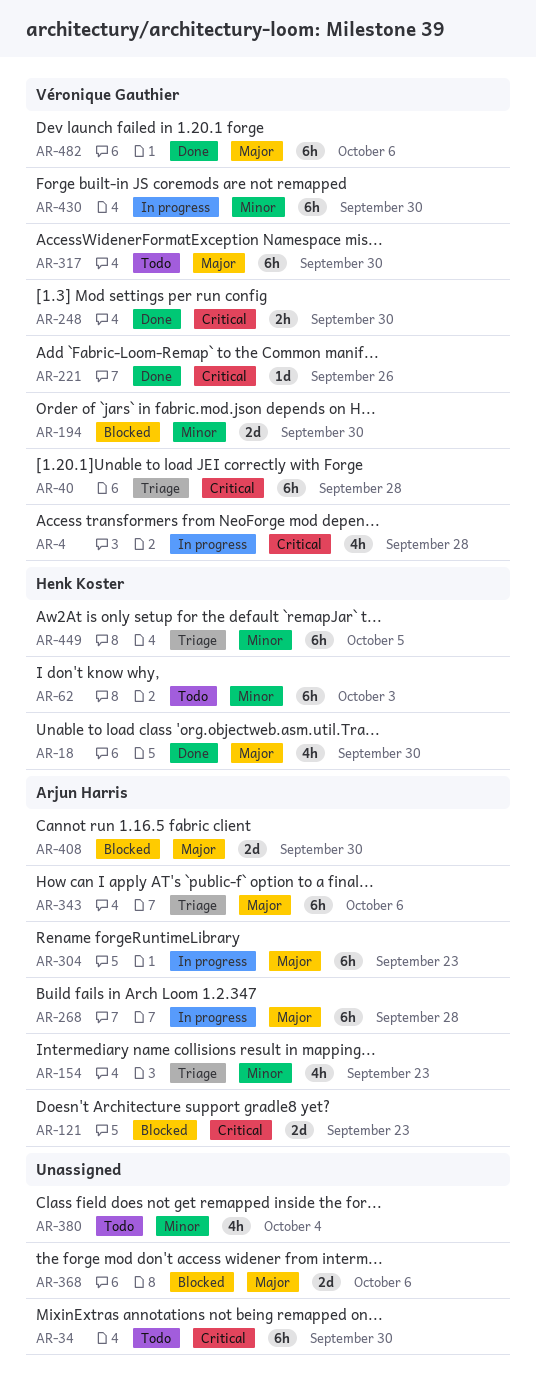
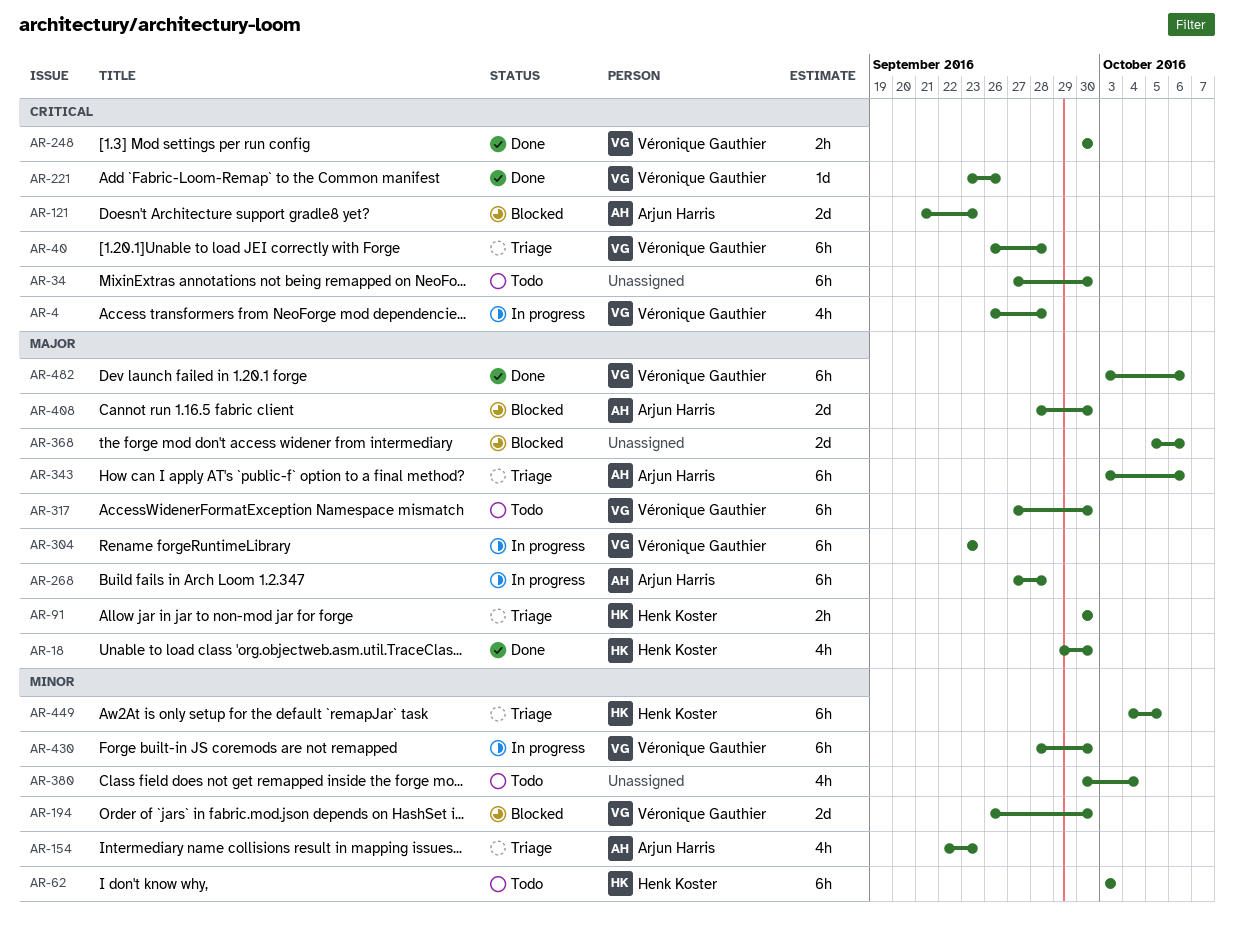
AR-91: none -> present
AR-304, owner: Arjun Harris -> Véronique Gauthier

